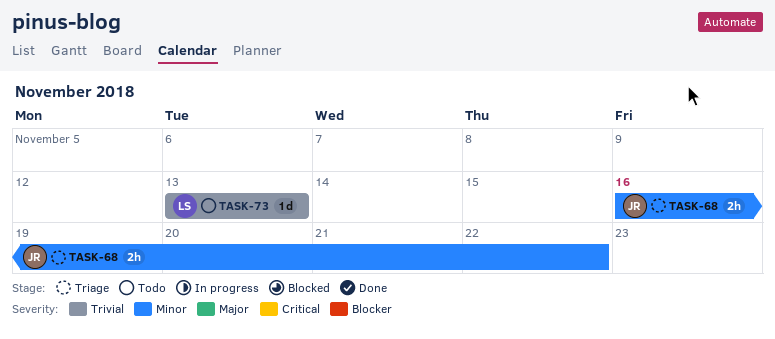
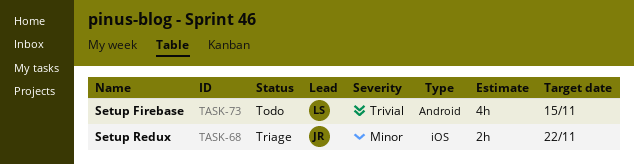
TASK-73, estimate: 1d -> 4h
TASK-73, due: Nov 13 -> Nov 15

